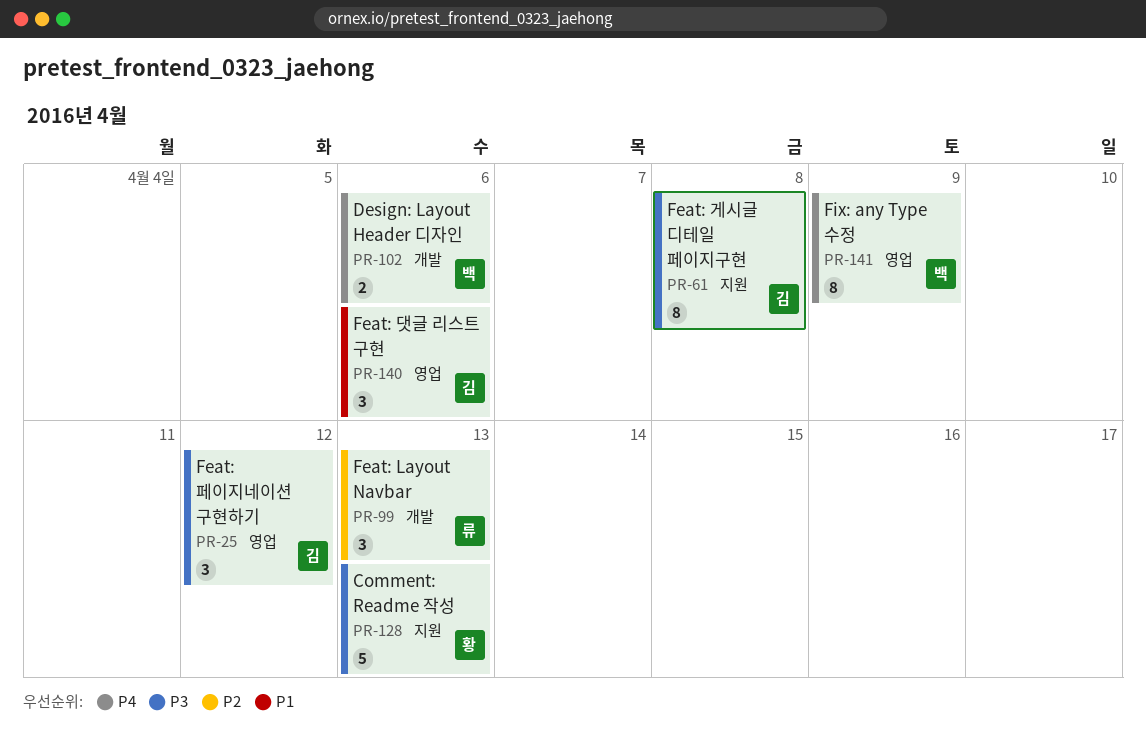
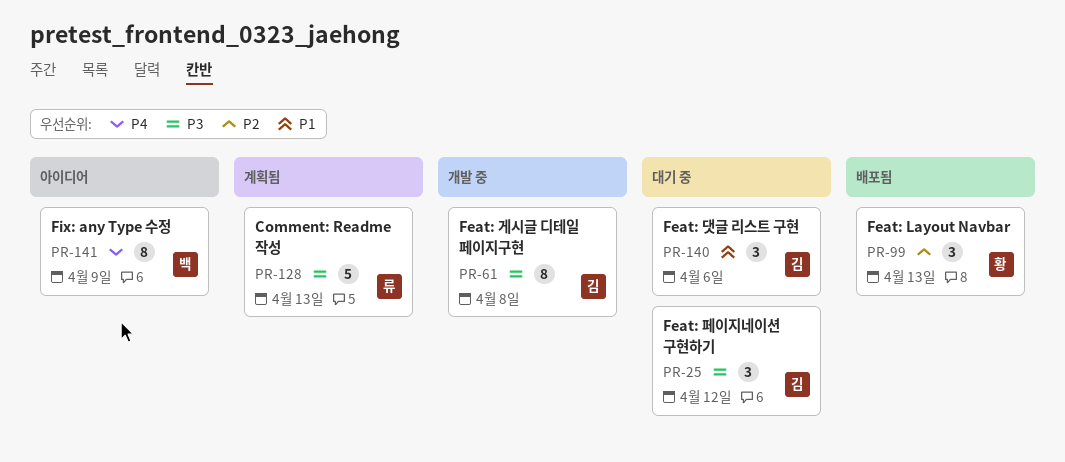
PR-99, owner: 류 -> 황
PR-102: present -> none
PR-128, owner: 황 -> 류

